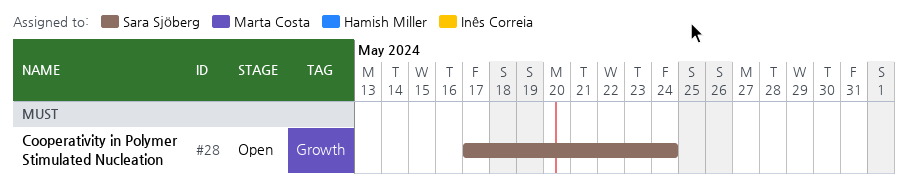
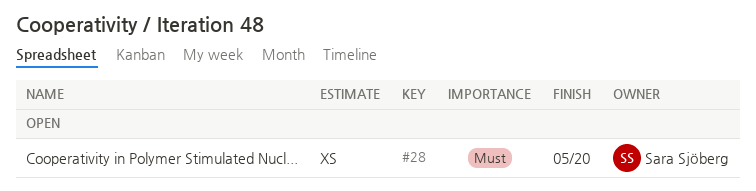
#28, due: May 24 -> May 20

